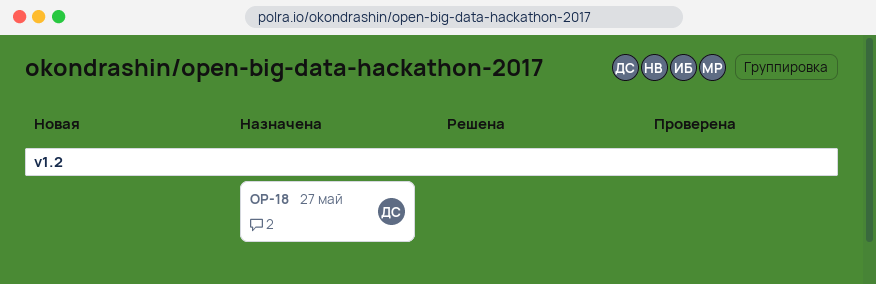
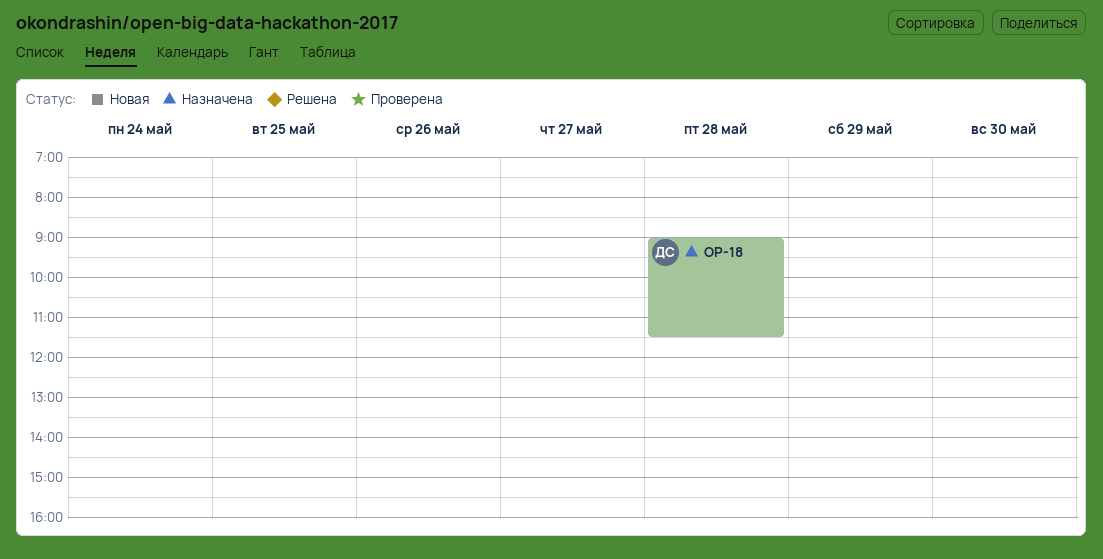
OP-18, day: May 27 -> May 28

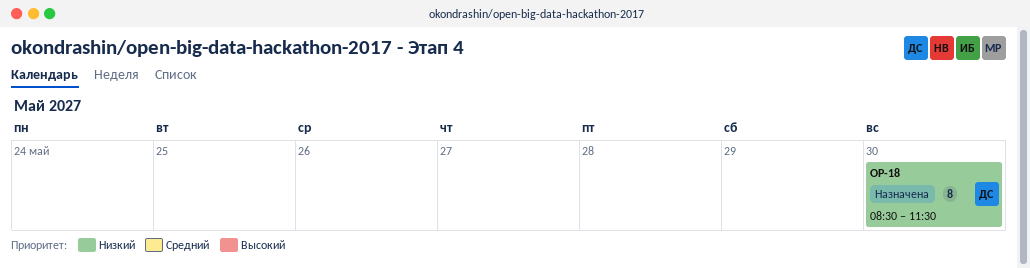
OP-18, day: May 28 -> May 30
OP-18, begins: 09:00 -> 08:30

